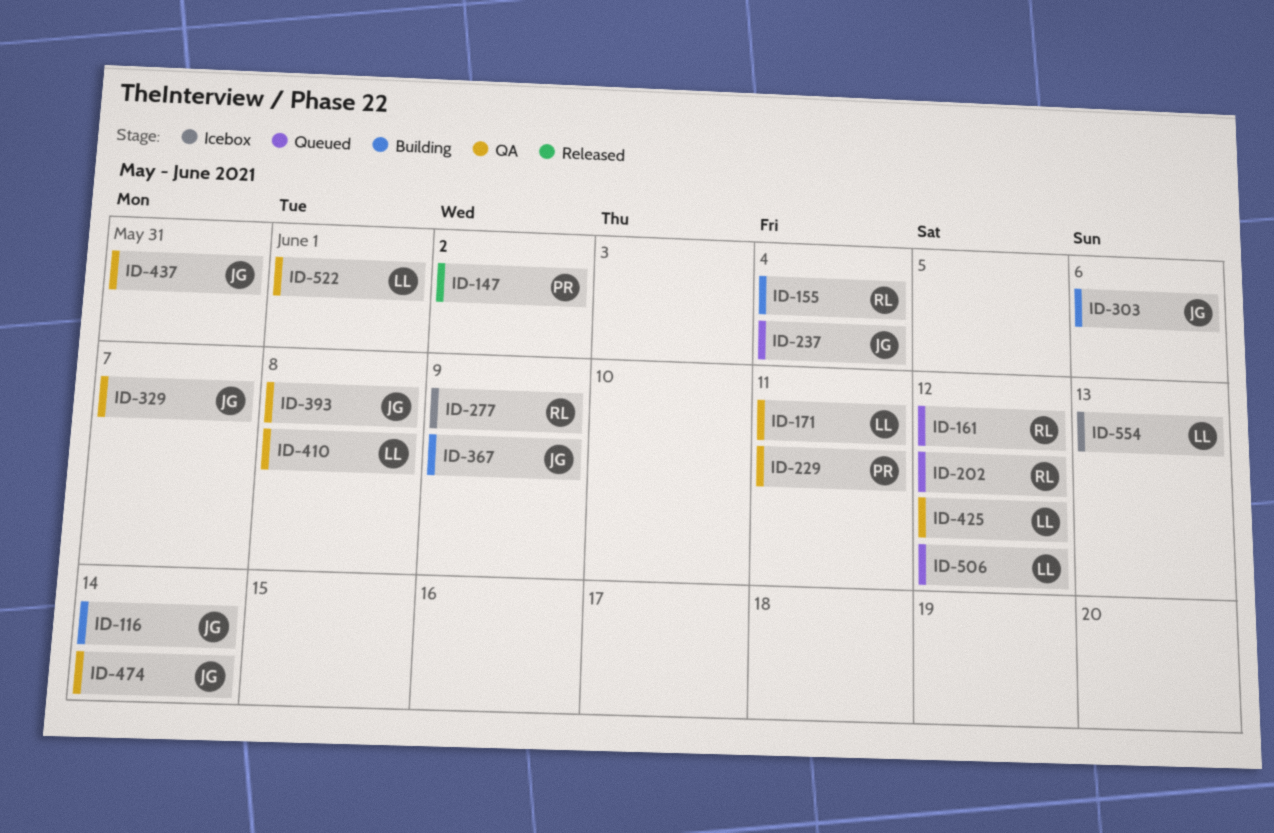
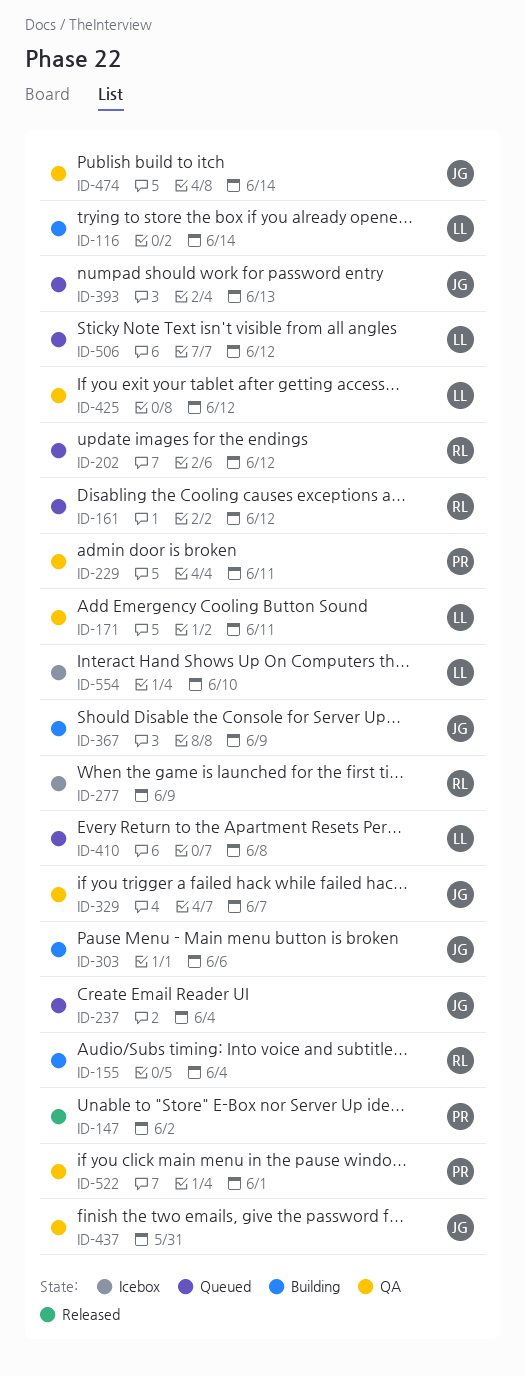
ID-116, owner: JG -> LL
ID-393, status: QA -> Queued
ID-393, due: Jun 8 -> Jun 13
ID-410, status: QA -> Queued
ID-522, owner: LL -> PR
ID-554, due: Jun 13 -> Jun 10

